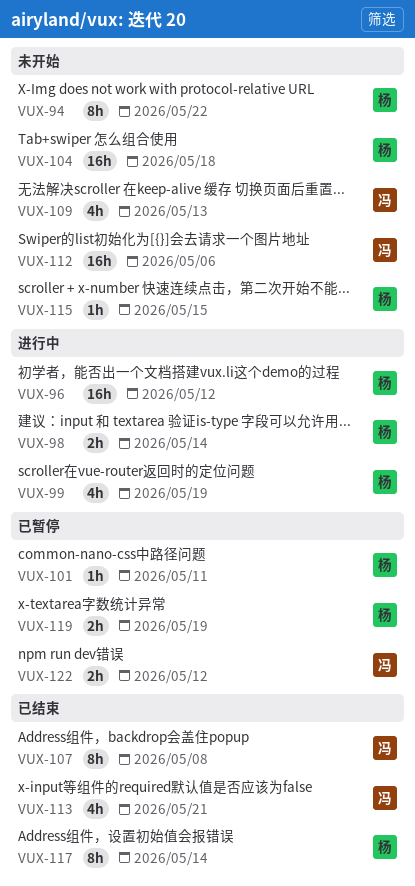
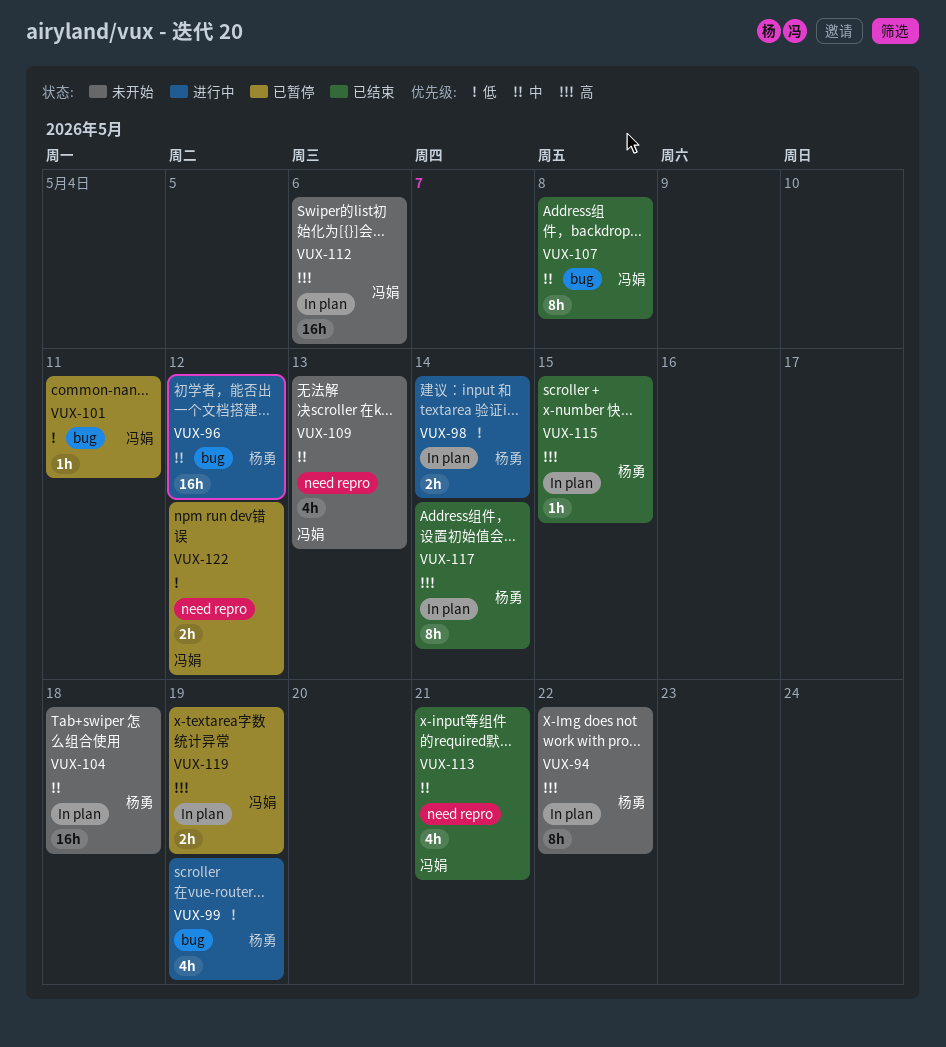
VUX-101, owner: 杨勇 -> 冯娟
VUX-115, status: 未开始 -> 已结束
VUX-119, owner: 杨勇 -> 冯娟

